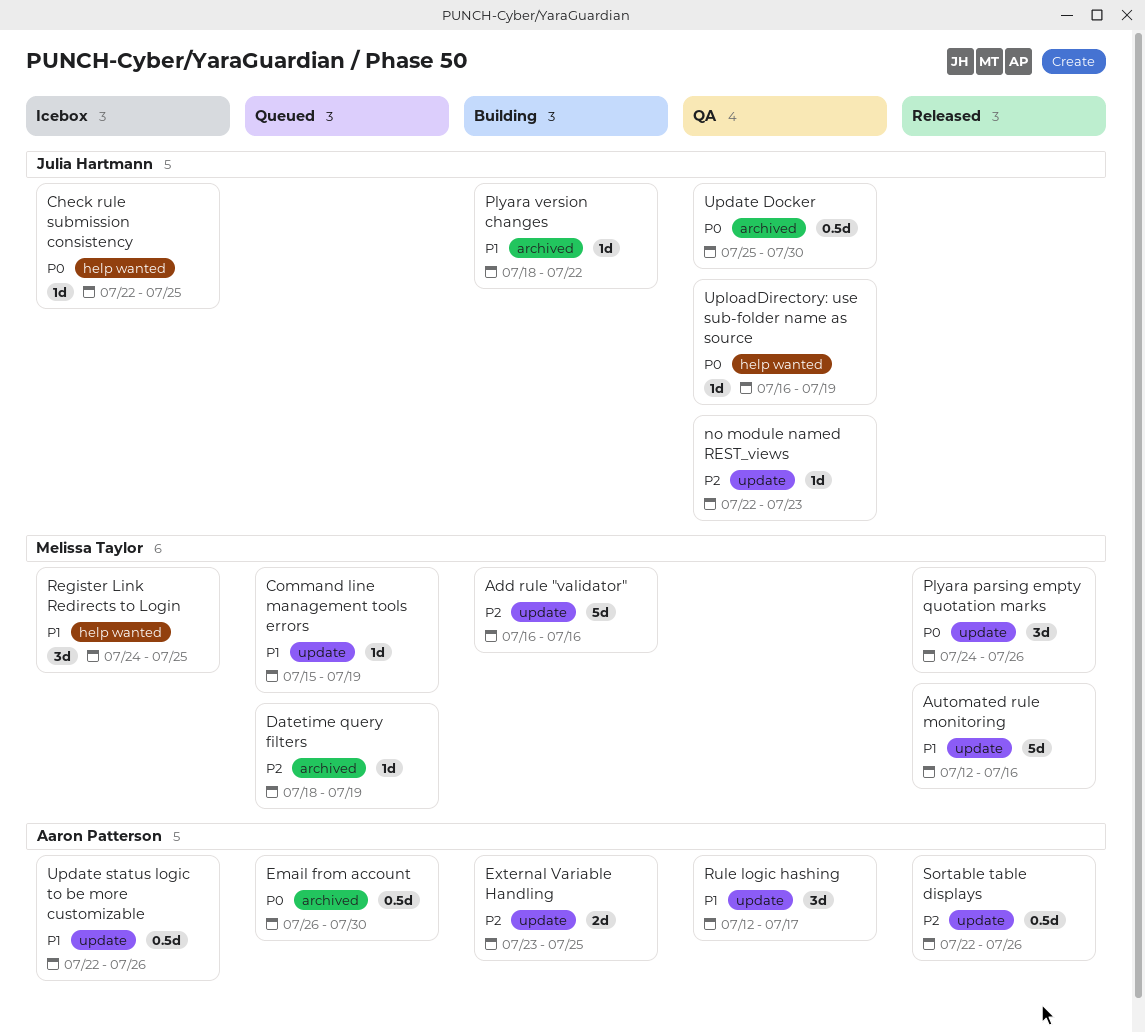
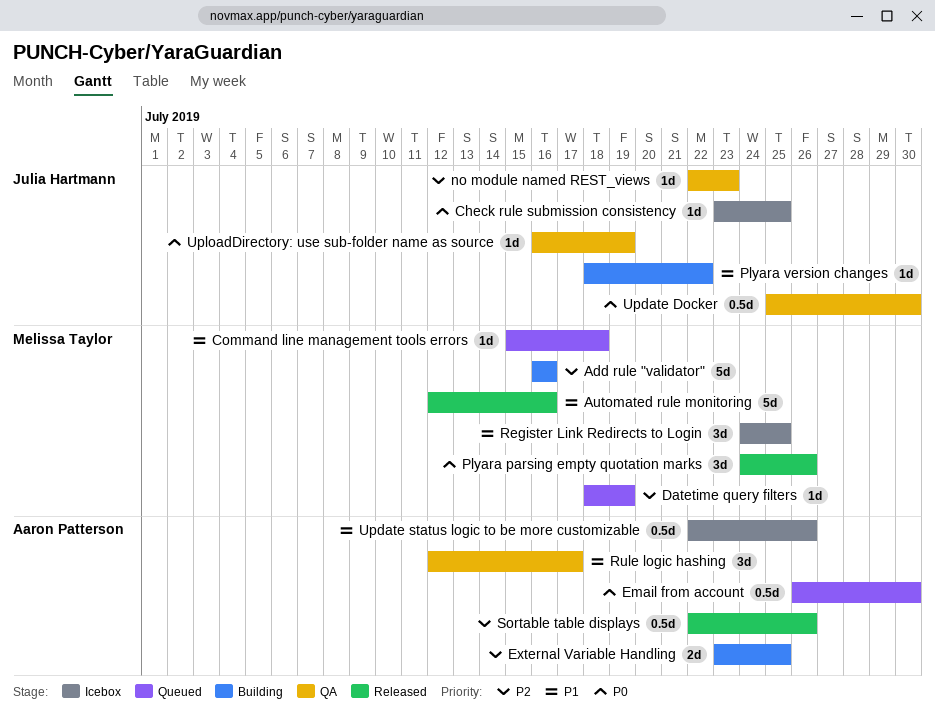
Check rule submission consistency, start: Jul 22 -> Jul 23
Command line management tools errors, due: Jul 19 -> Jul 18

